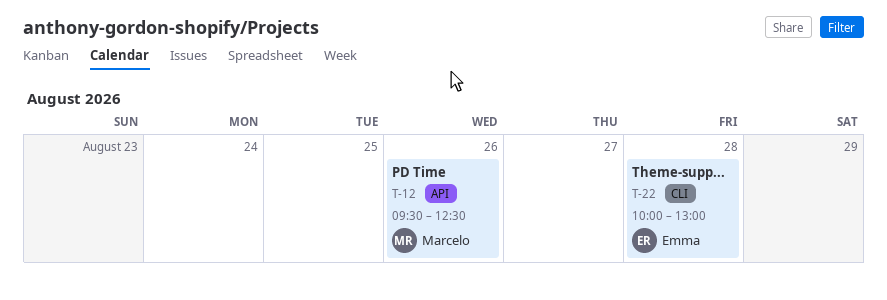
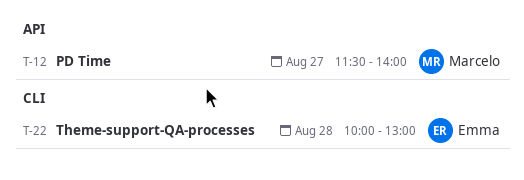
T-12, day: Aug 26 -> Aug 27
T-12, begins: 09:30 -> 11:30
T-12, ends: 12:30 -> 14:00

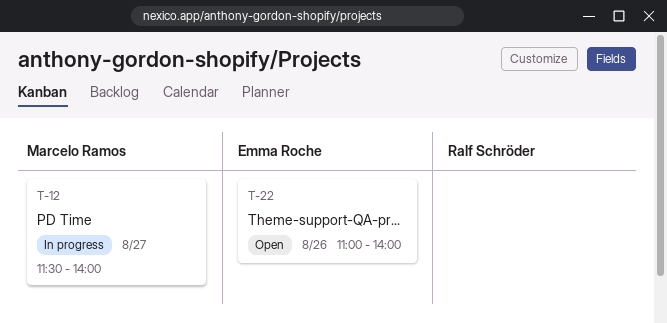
T-22, day: Aug 28 -> Aug 26
T-22, begins: 10:00 -> 11:00
T-22, ends: 13:00 -> 14:00

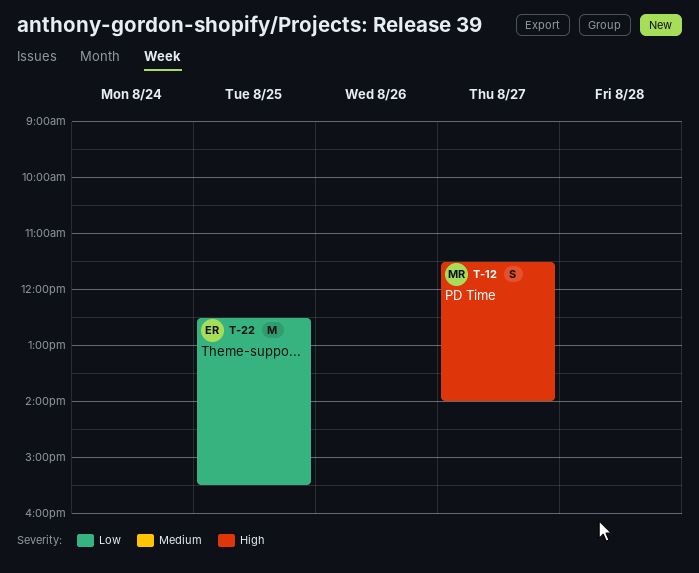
T-22, day: Aug 26 -> Aug 25
T-22, begins: 11:00 -> 12:30
T-22, ends: 14:00 -> 15:30

